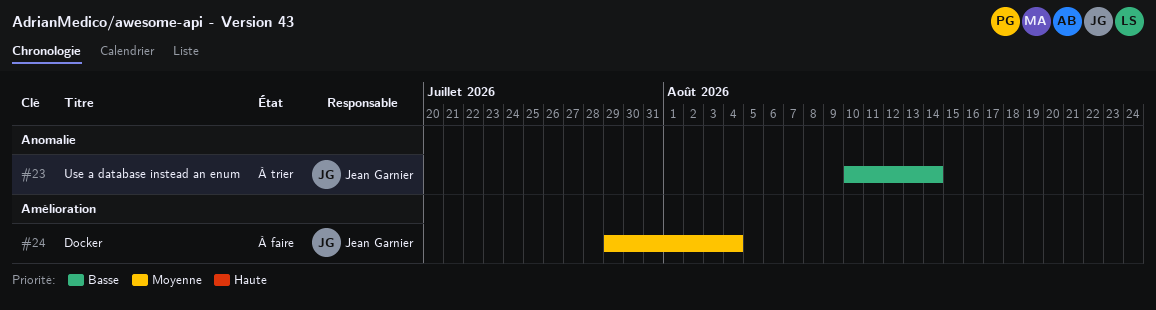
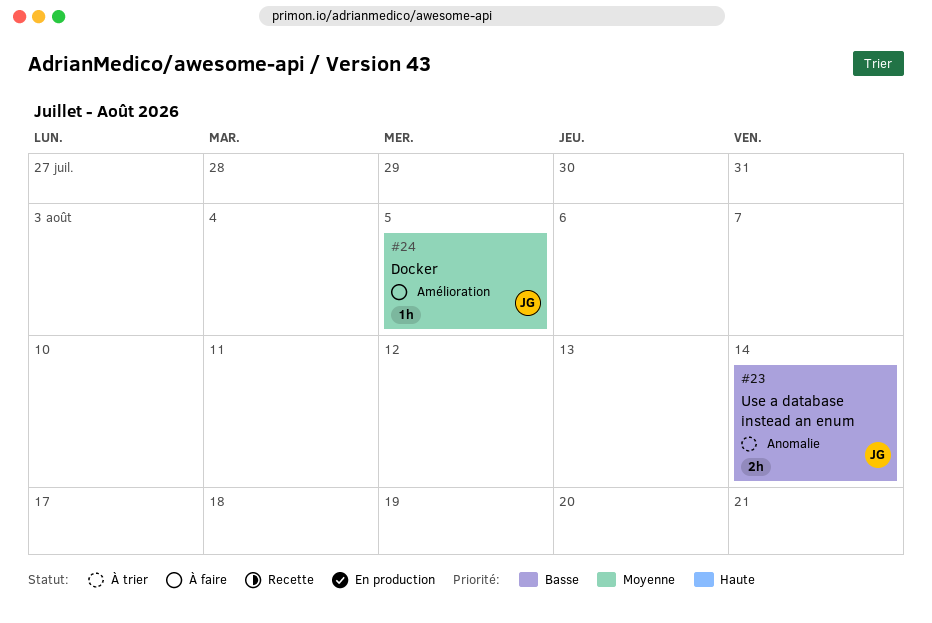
#24, due: Aug 4 -> Aug 5

